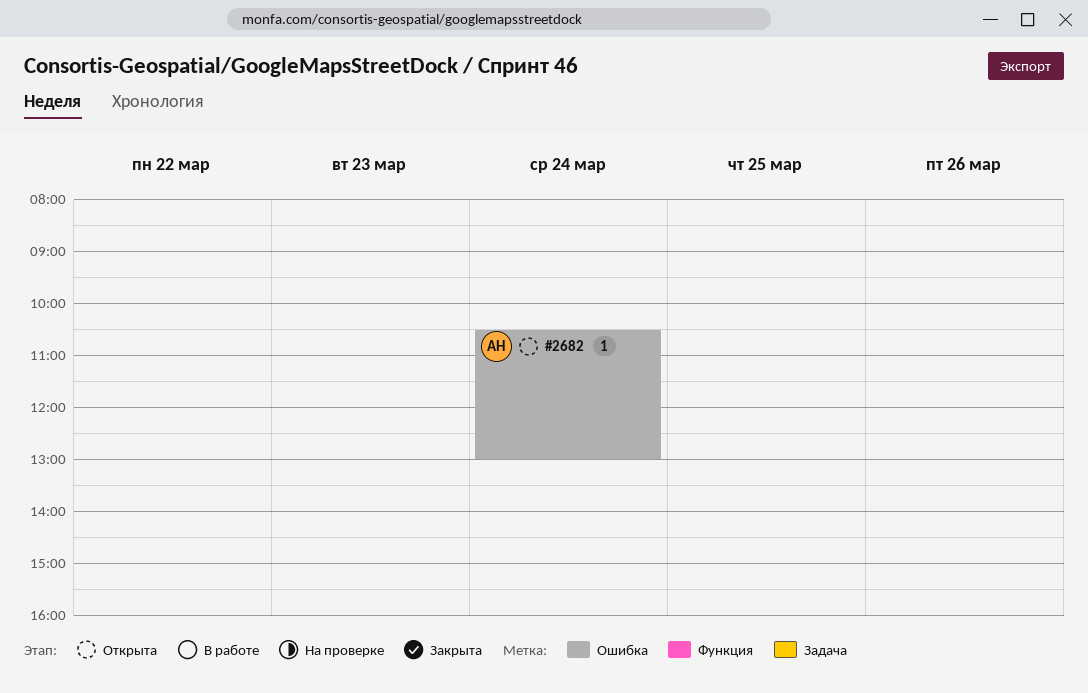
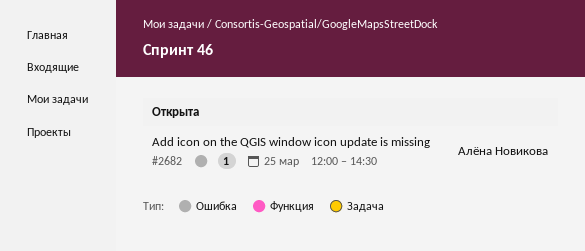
#2682, day: Mar 24 -> Mar 25
#2682, begins: 10:30 -> 12:00
#2682, ends: 13:00 -> 14:30

